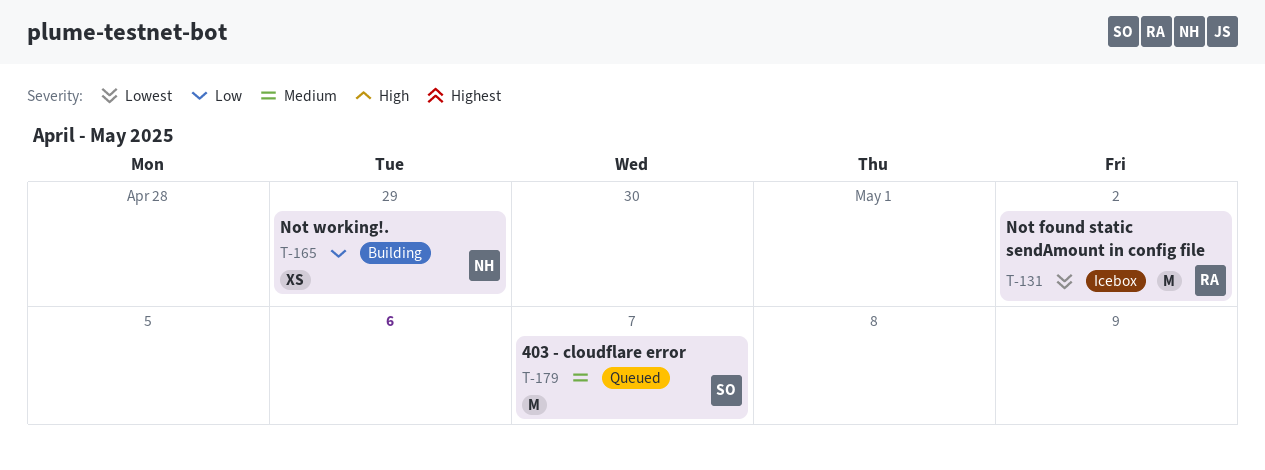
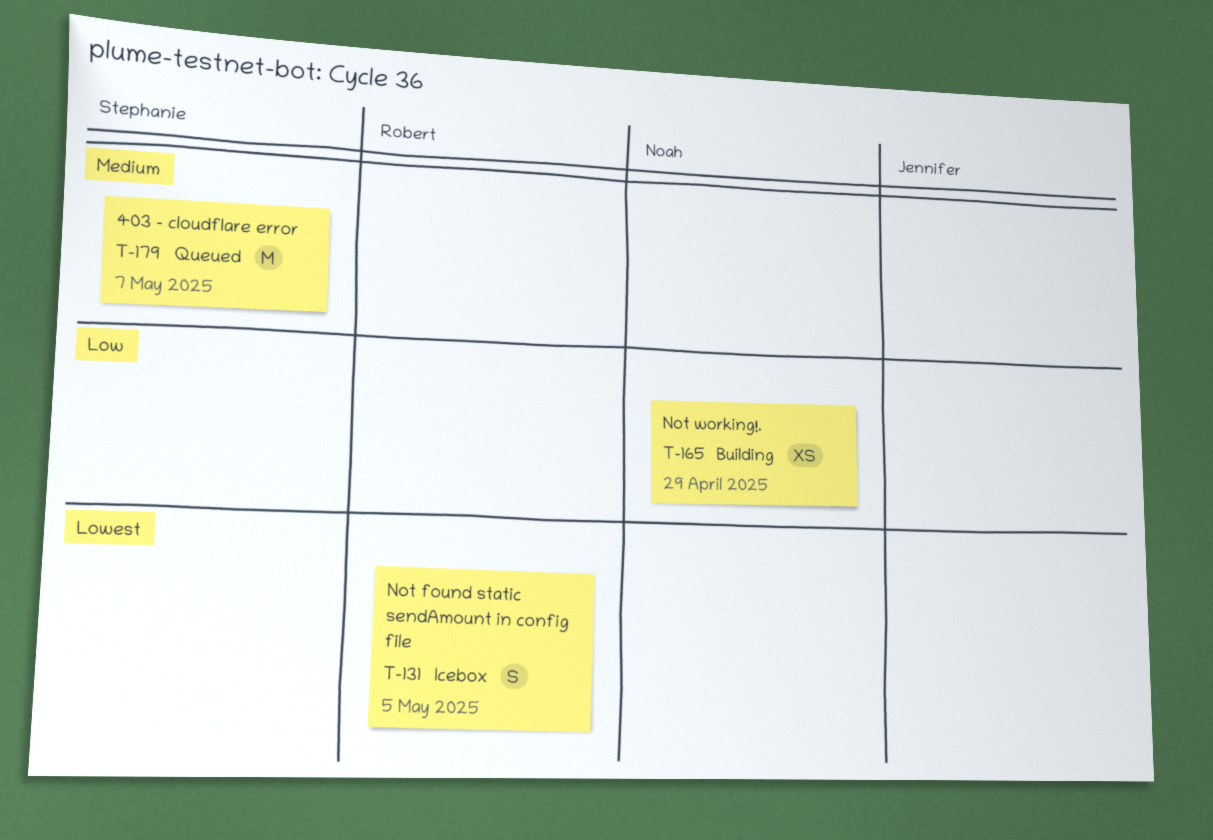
T-131, estimate: M -> S
T-131, due: May 2 -> May 5

